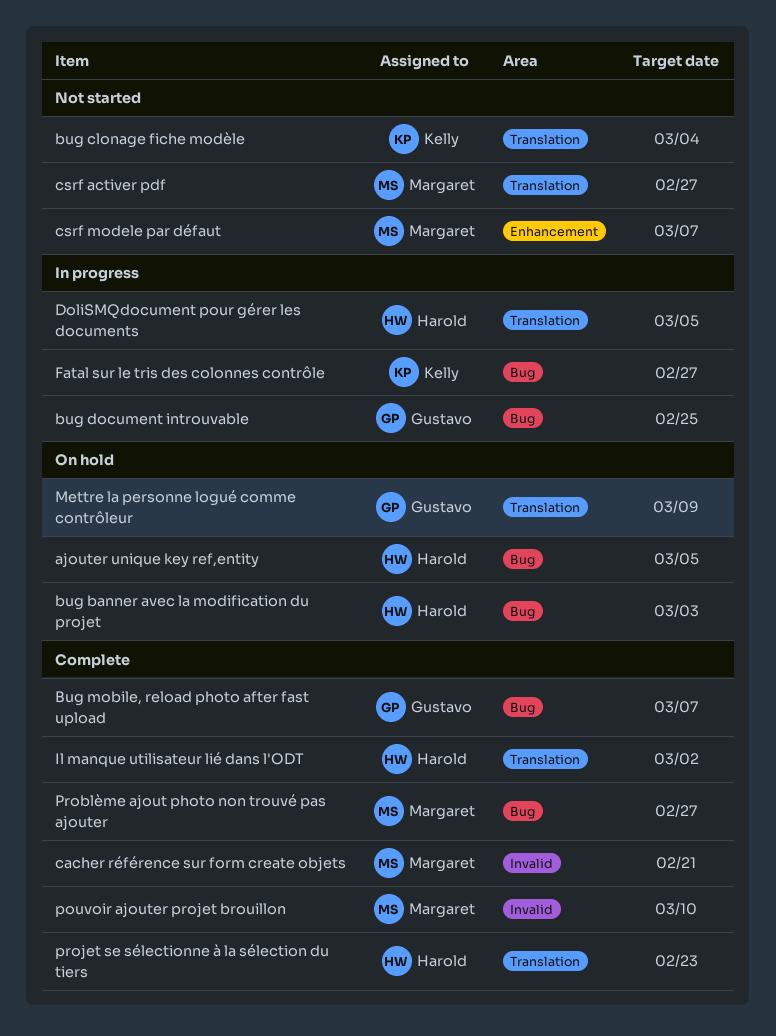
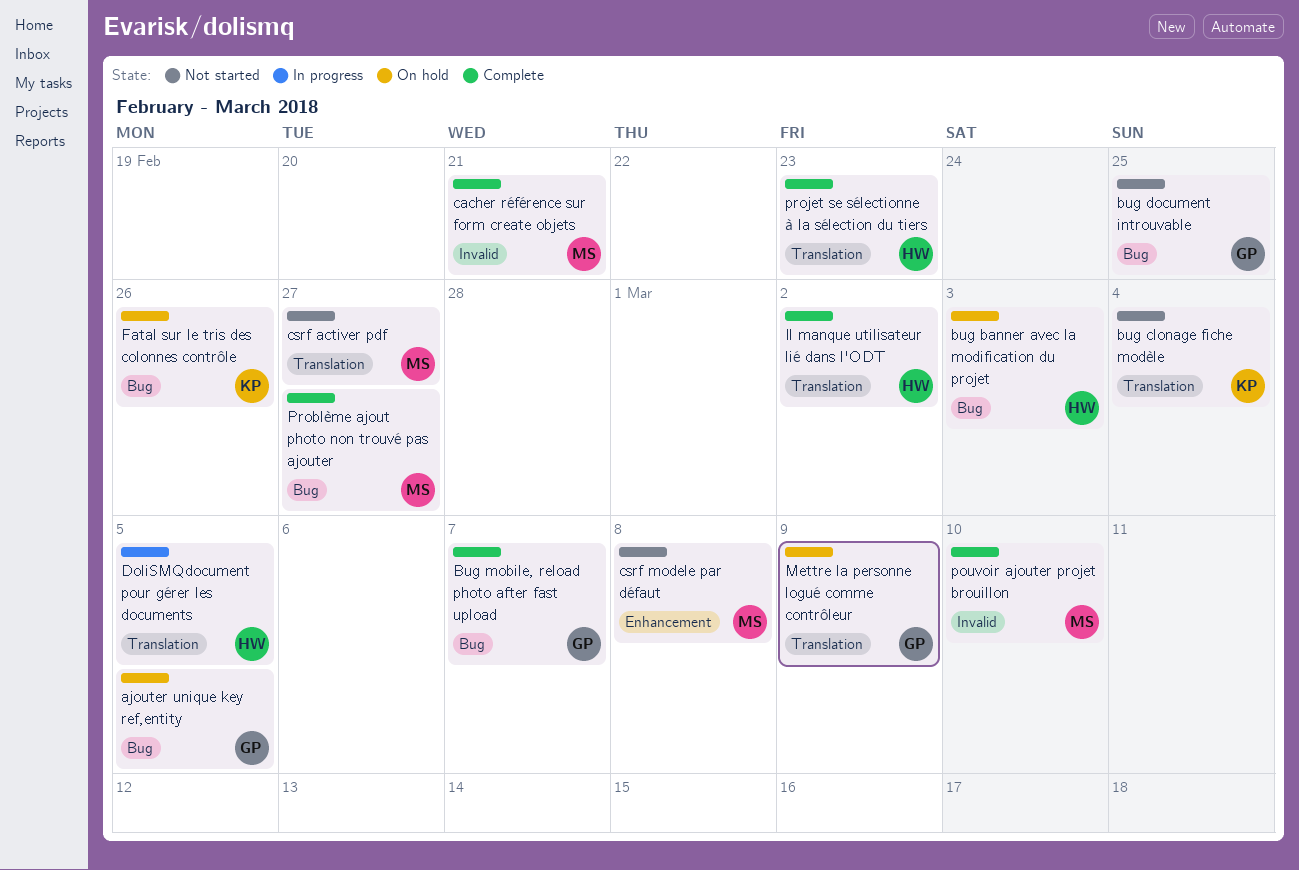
ajouter unique key ref,entity, owner: Harold -> Gustavo
bug document introuvable, status: In progress -> Not started
csrf modele par défaut, due: Mar 7 -> Mar 8
Fatal sur le tris des colonnes contrôle, status: In progress -> On hold
Fatal sur le tris des colonnes contrôle, due: Feb 27 -> Feb 26

